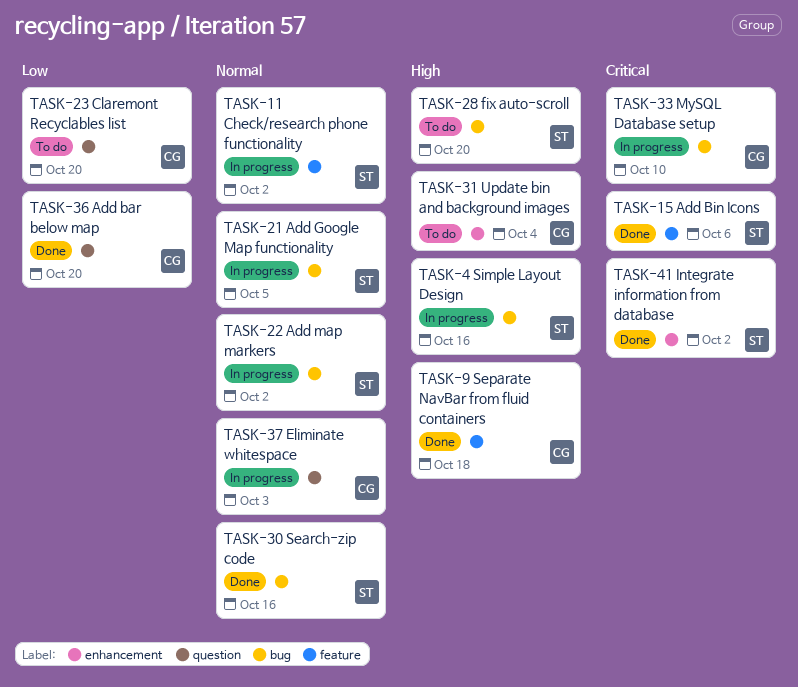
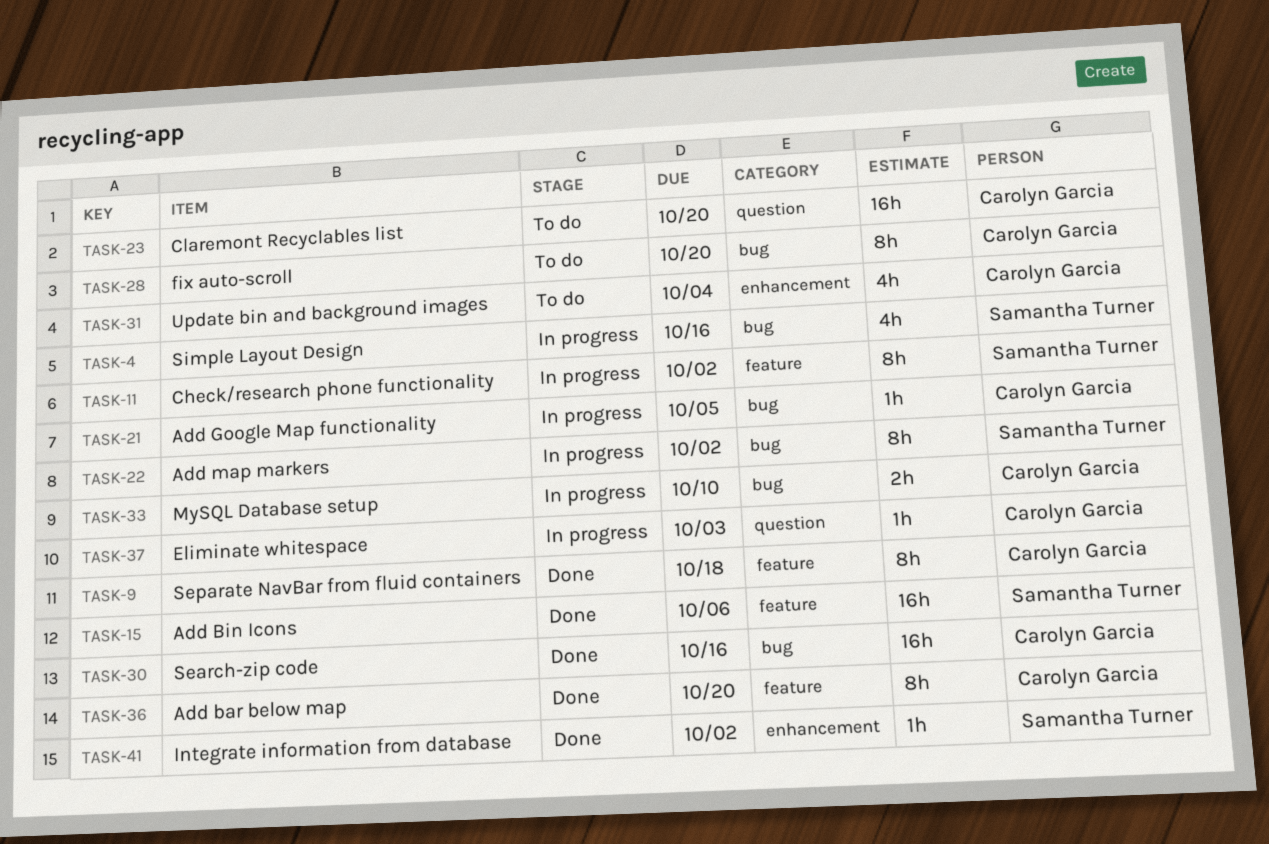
TASK-21, owner: Samantha Turner -> Carolyn Garcia
TASK-28, owner: Samantha Turner -> Carolyn Garcia
TASK-30, owner: Samantha Turner -> Carolyn Garcia
TASK-36, label: question -> feature

